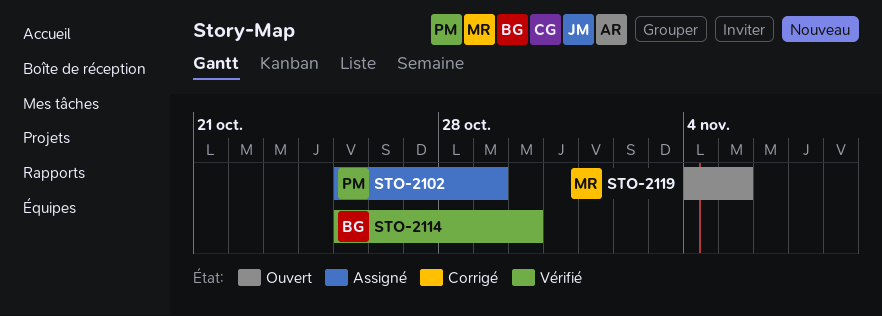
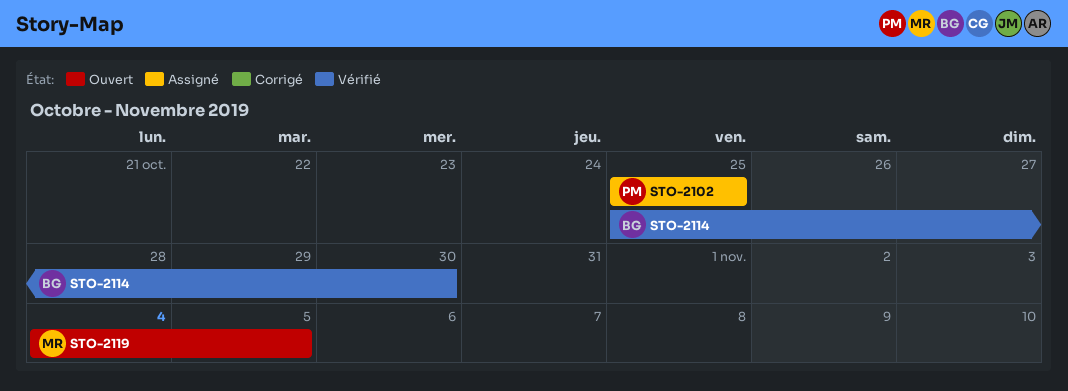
STO-2102, due: Oct 29 -> Oct 25

